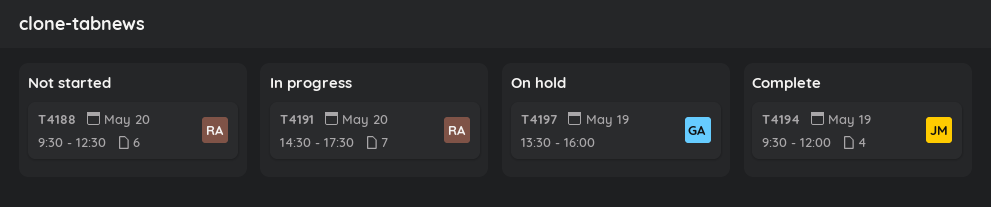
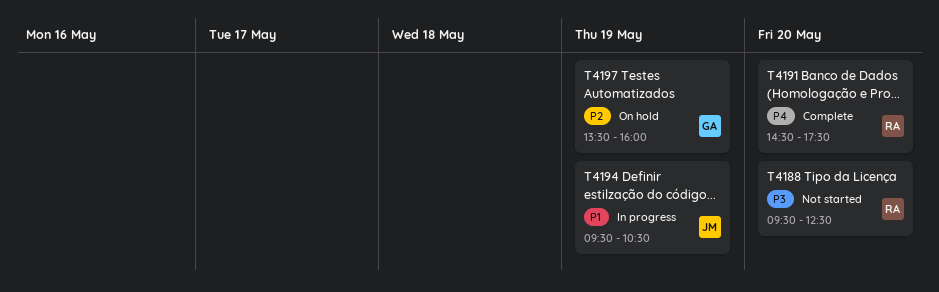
T4191, status: In progress -> Complete
T4194, status: Complete -> In progress
T4194, ends: 12:00 -> 10:30

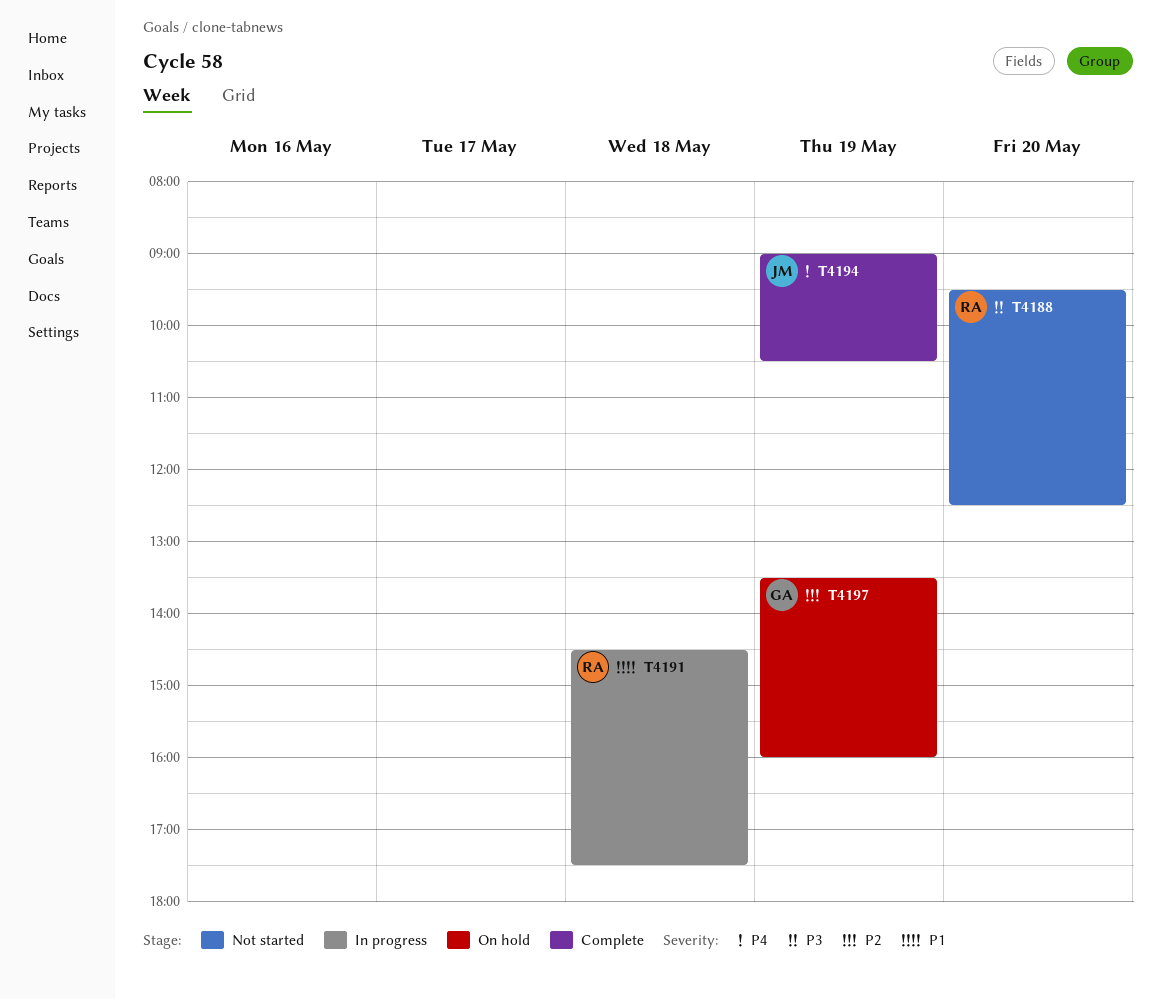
T4191, status: Complete -> In progress
T4191, priority: P4 -> P1
T4191, day: May 20 -> May 18
T4194, status: In progress -> Complete
T4194, priority: P1 -> P4
T4194, begins: 09:30 -> 09:00

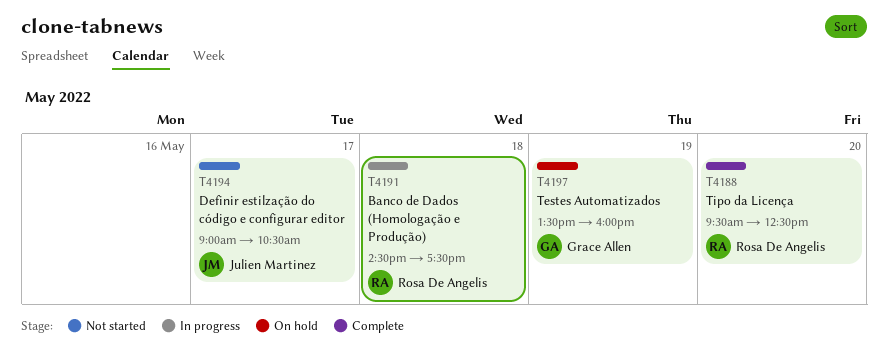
T4188, status: Not started -> Complete
T4194, status: Complete -> Not started
T4194, day: May 19 -> May 17

